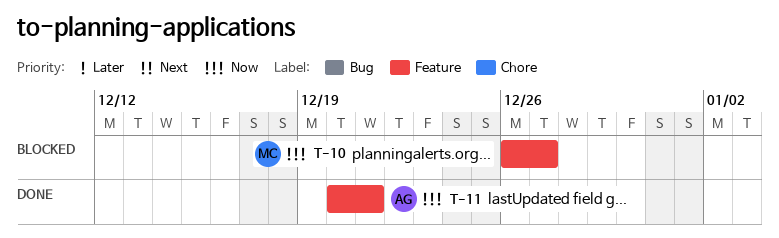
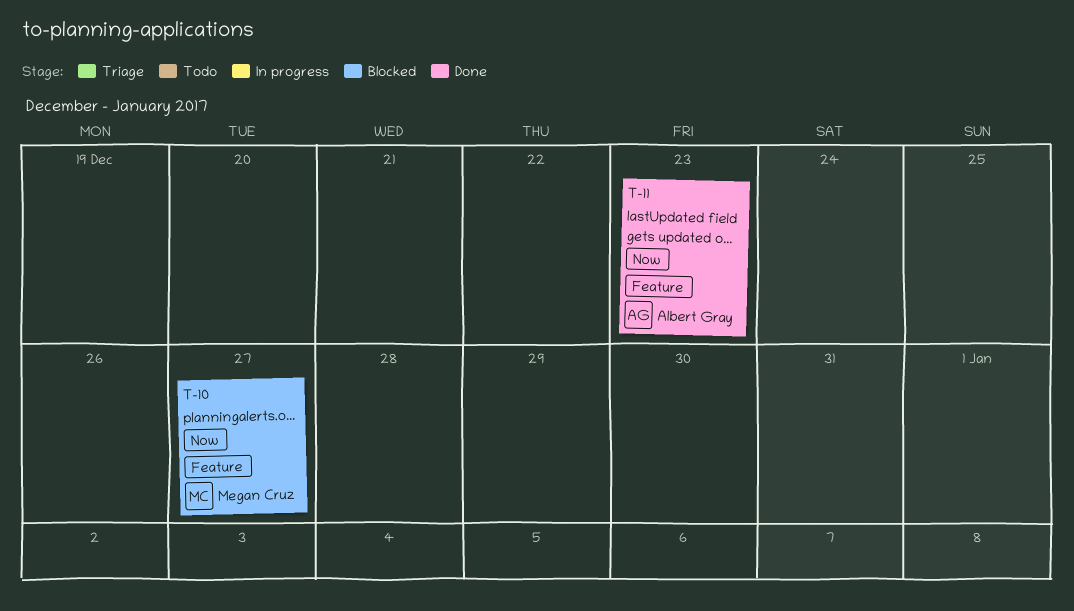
T-11, due: Dec 21 -> Dec 23

